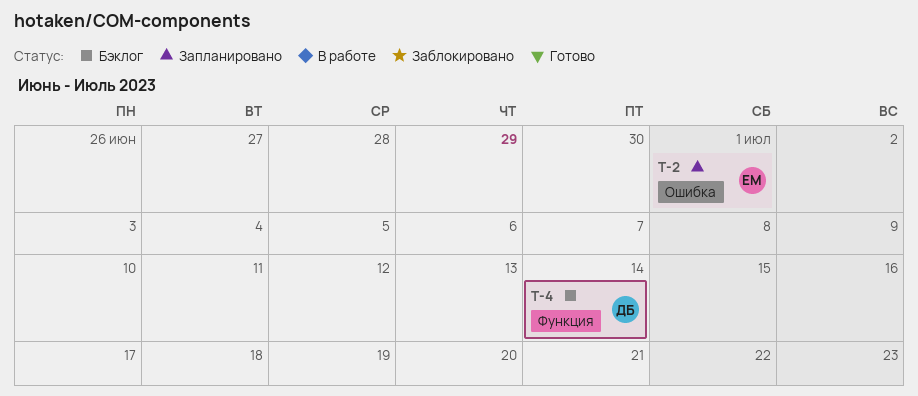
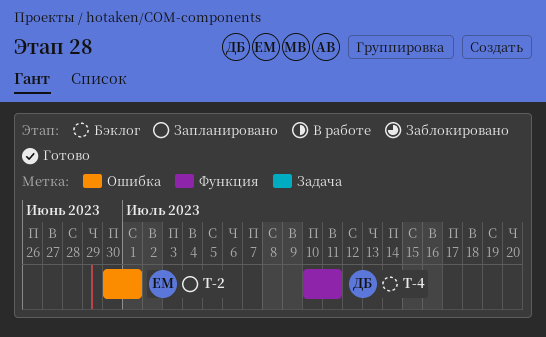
T-4, due: Jul 14 -> Jul 11

